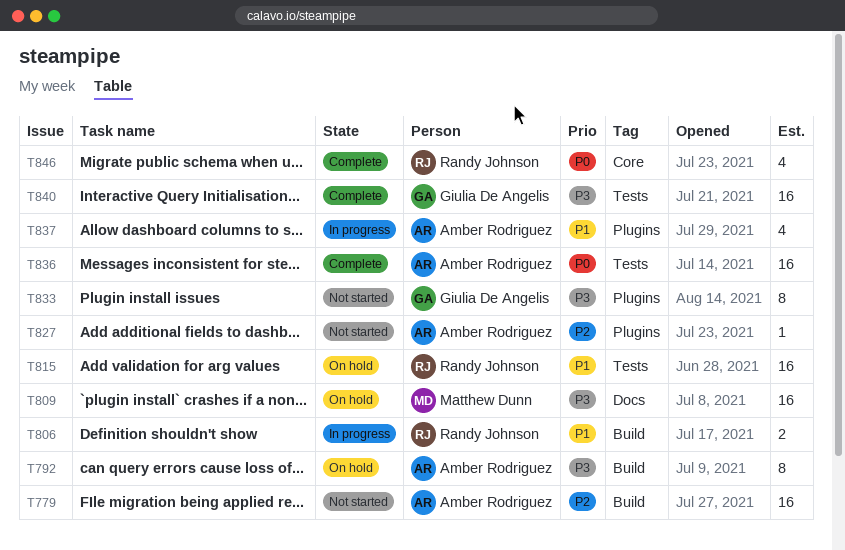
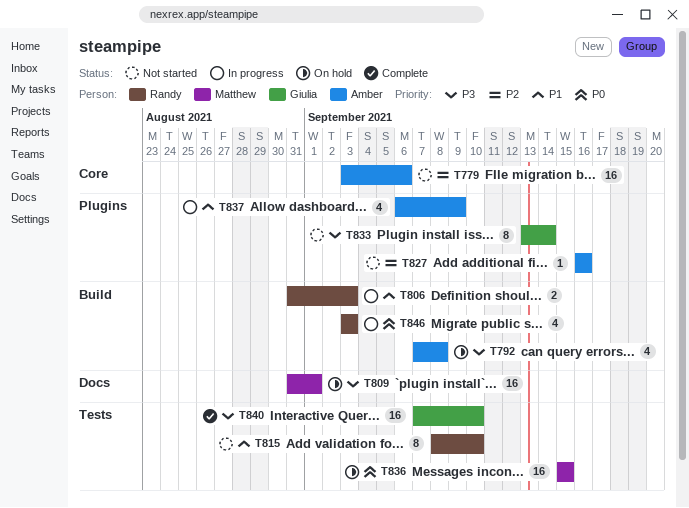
T779, label: Build -> Core
T792, estimate: 8 -> 4
T815, status: On hold -> Not started
T815, estimate: 16 -> 8
T836, status: Complete -> On hold
T836, owner: Amber Rodriguez -> Matthew Dunn
T846, status: Complete -> In progress
T846, label: Core -> Build

